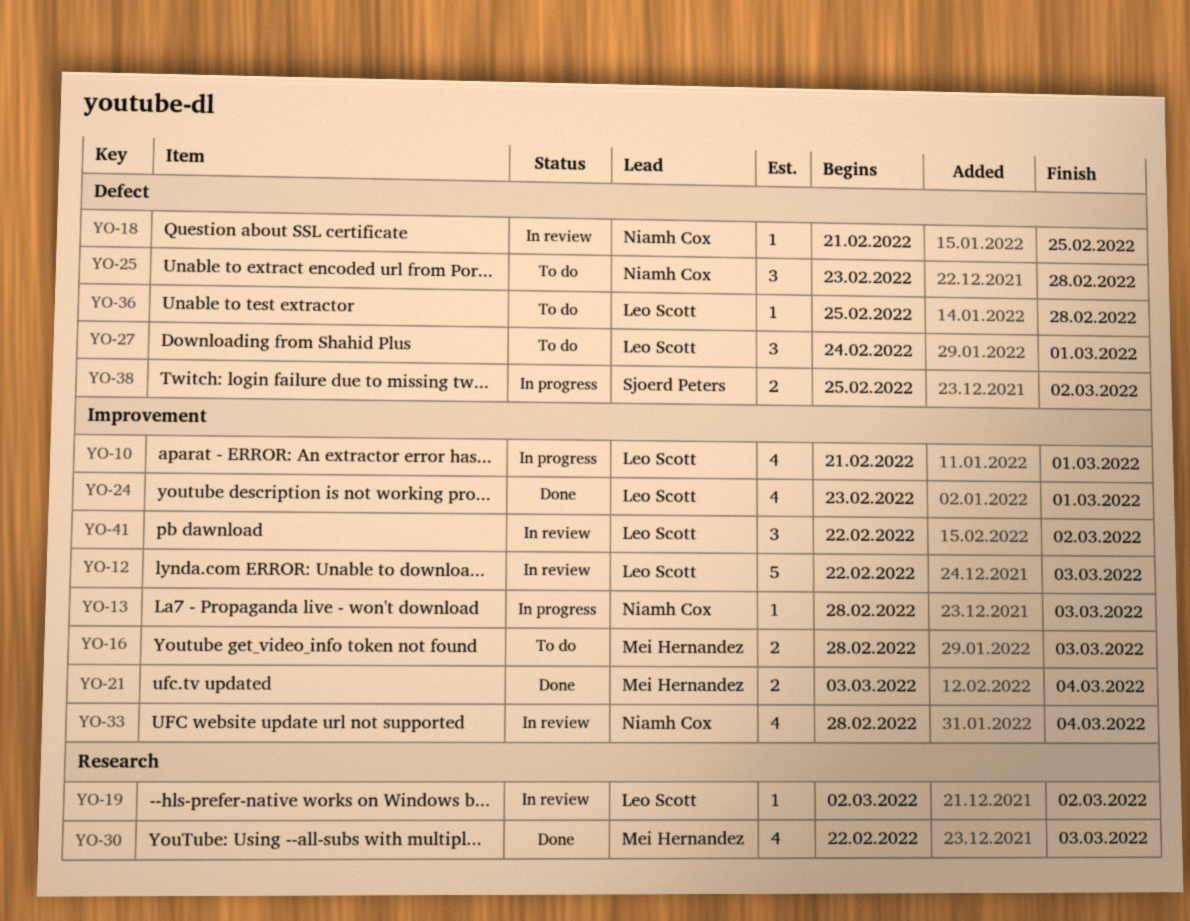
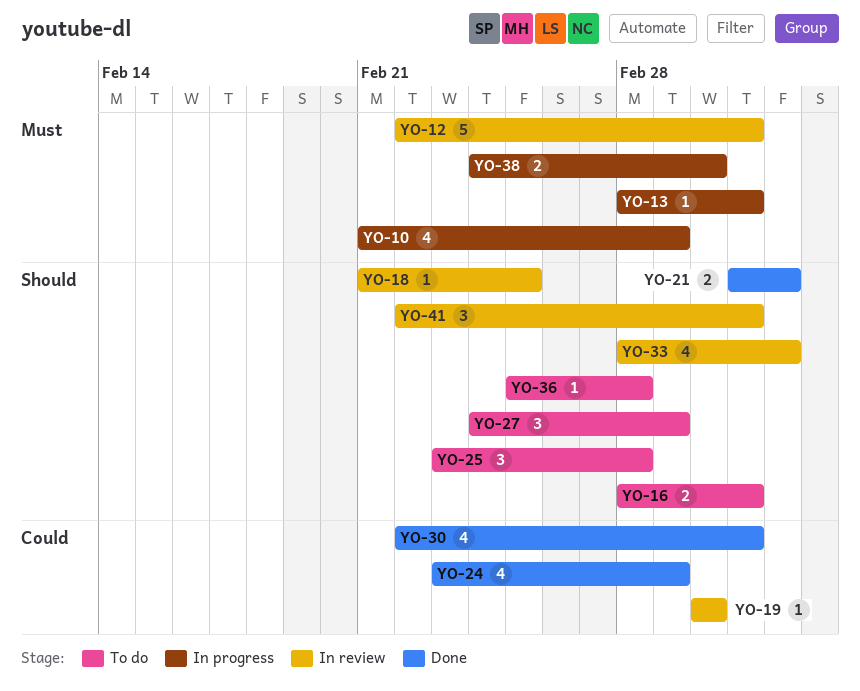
YO-38, start: Feb 25 -> Feb 24
YO-41, due: Mar 2 -> Mar 3

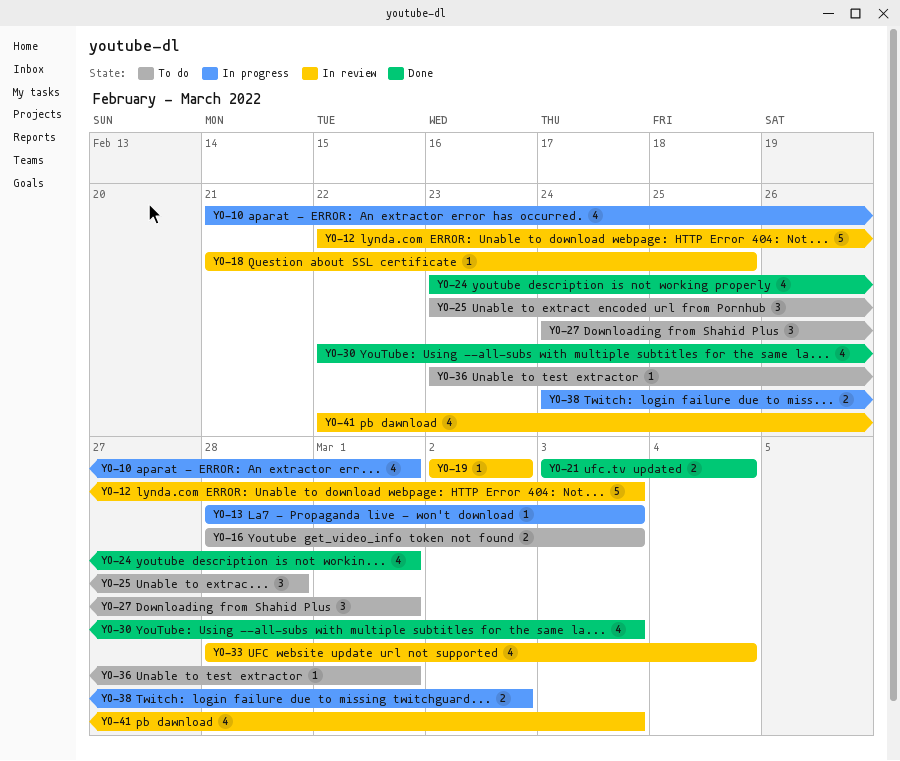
YO-36, start: Feb 25 -> Feb 23
YO-36, due: Feb 28 -> Mar 1
YO-41, estimate: 3 -> 4

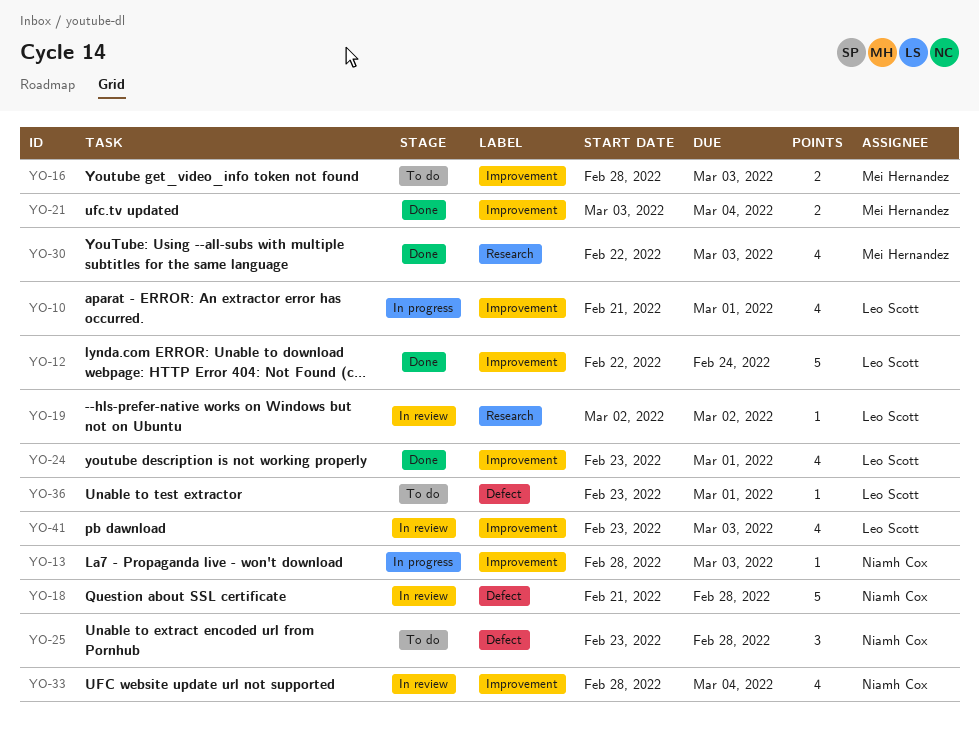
YO-12, status: In review -> Done
YO-12, due: Mar 3 -> Feb 24
YO-18, estimate: 1 -> 5
YO-18, due: Feb 25 -> Feb 28
YO-27: present -> none
YO-38: present -> none
YO-41, start: Feb 22 -> Feb 23

